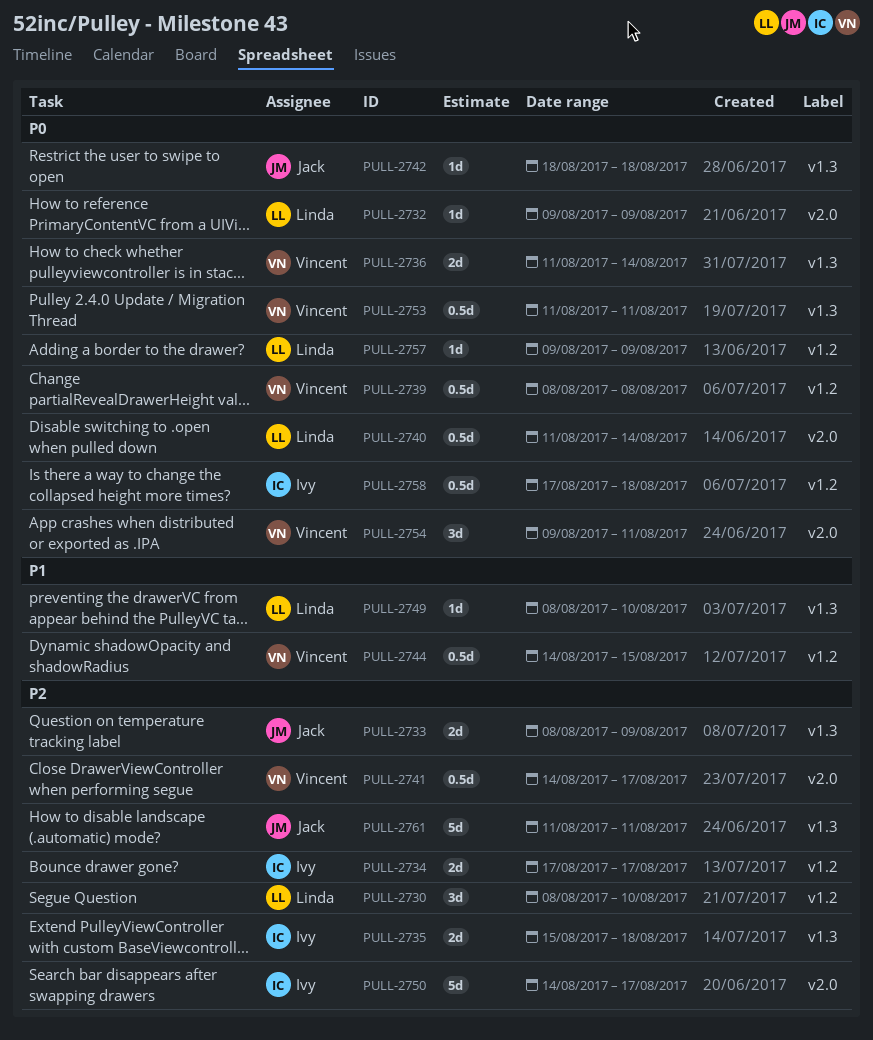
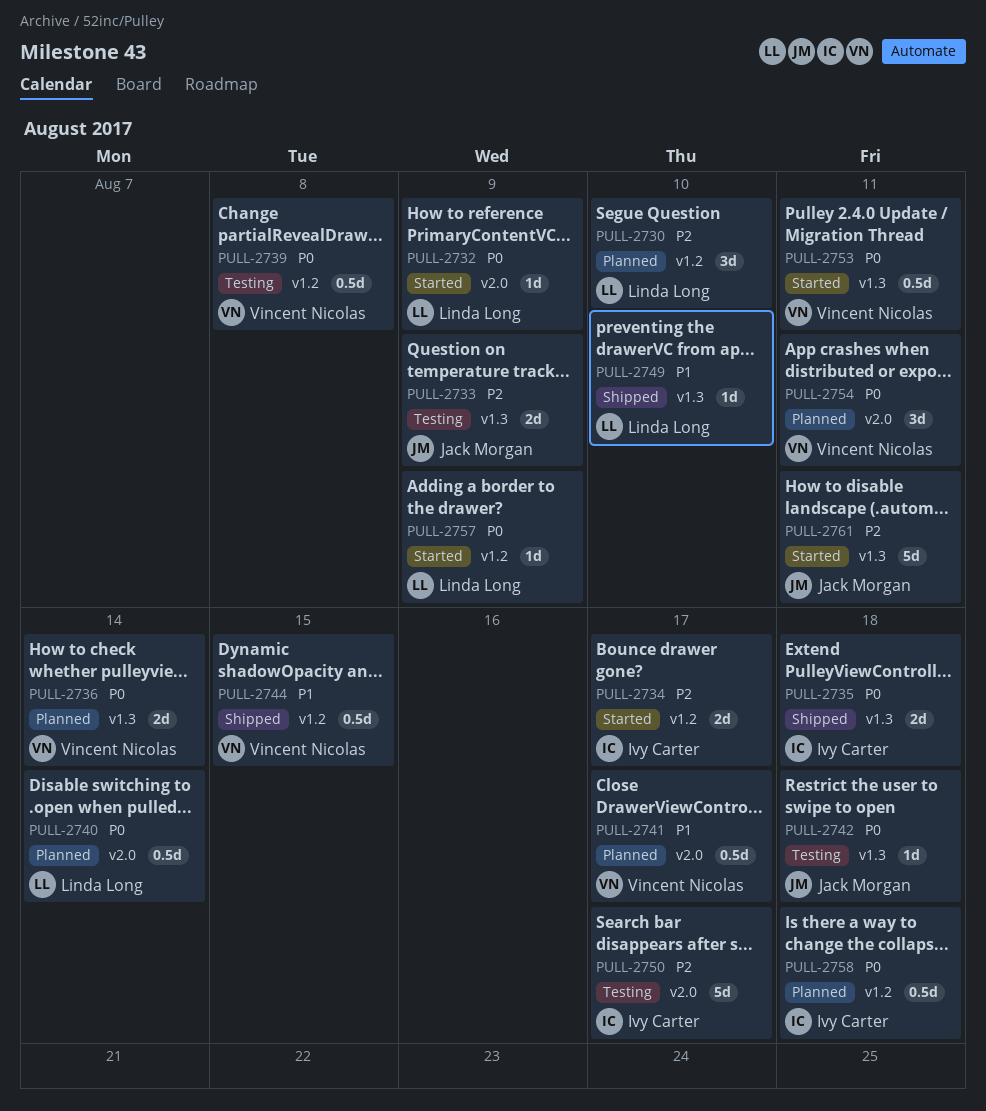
PULL-2735, priority: P2 -> P0
PULL-2741, priority: P2 -> P1

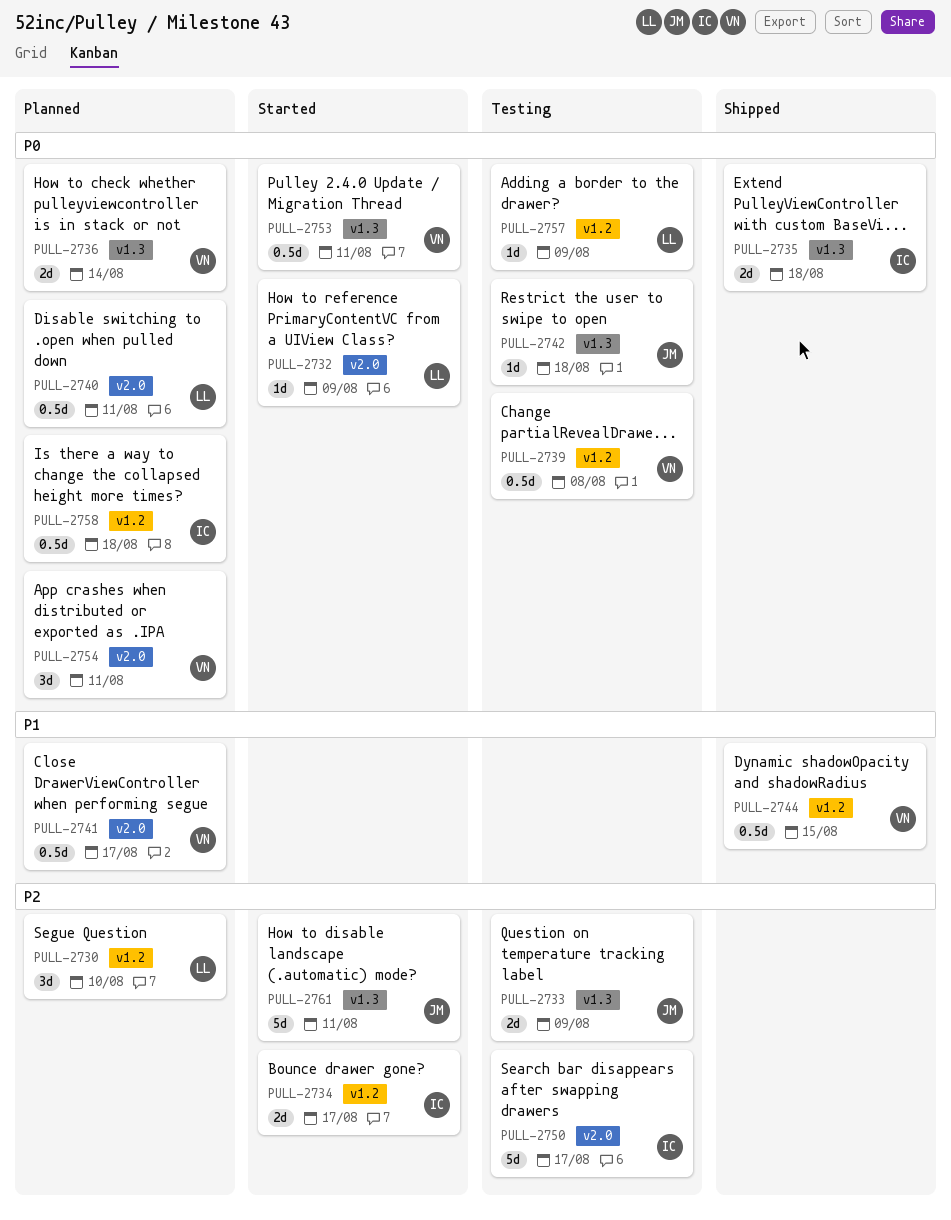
PULL-2740, due: Aug 14 -> Aug 11
PULL-2749: present -> none
PULL-2757, status: Started -> Testing

